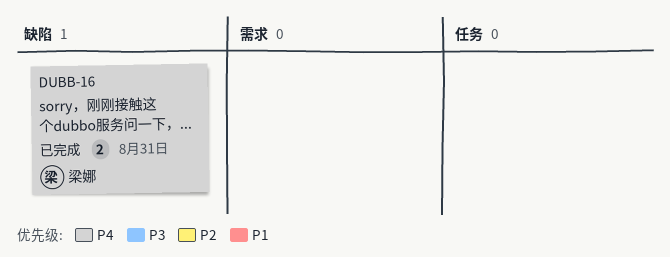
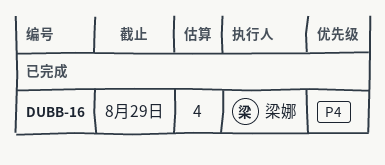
DUBB-16, estimate: 2 -> 4
DUBB-16, due: Aug 31 -> Aug 29

